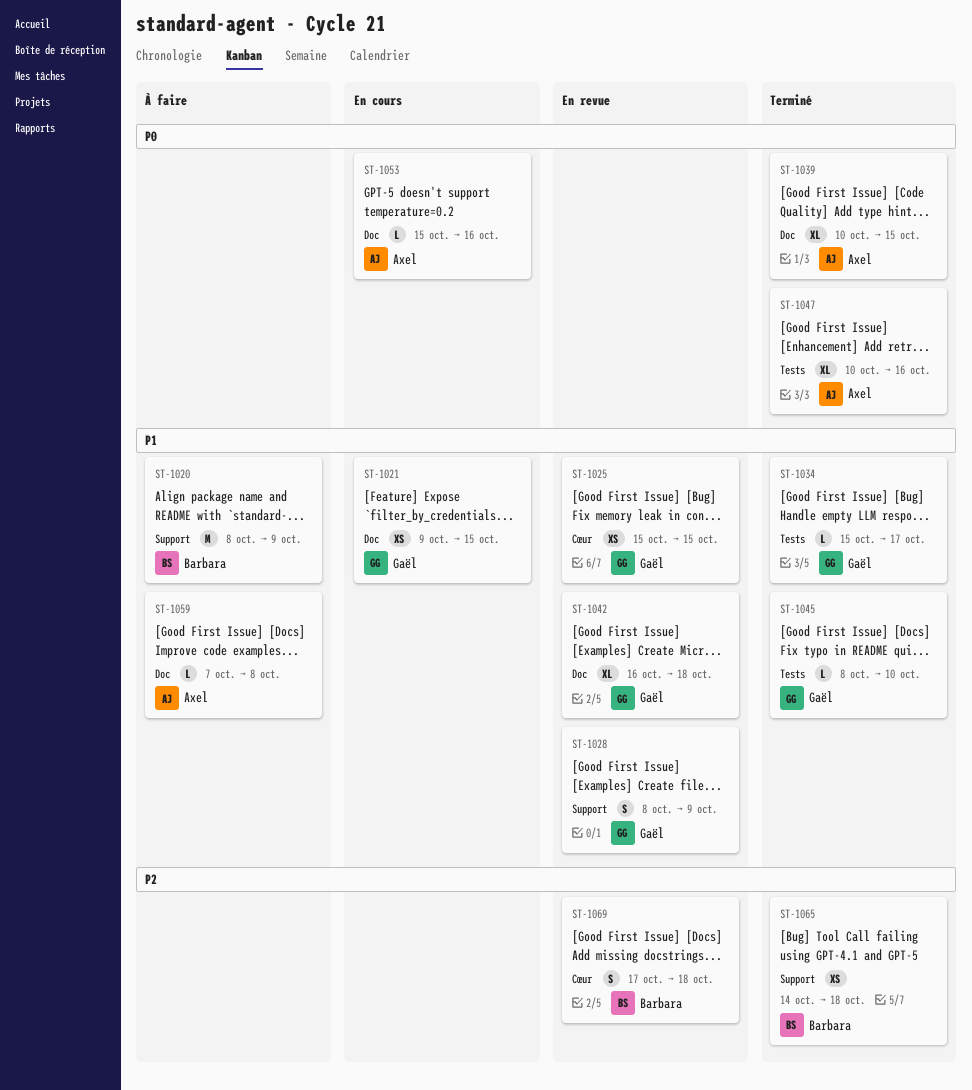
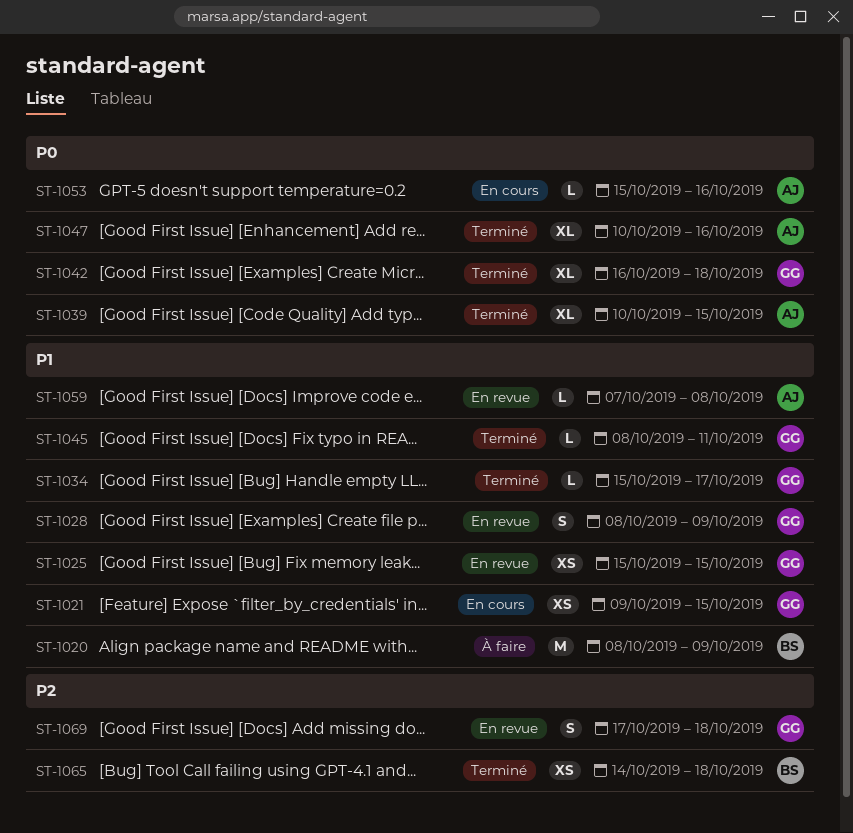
ST-1042, status: En revue -> Terminé
ST-1042, priority: P1 -> P0
ST-1045, due: Oct 10 -> Oct 11
ST-1059, status: À faire -> En revue
ST-1069, owner: Barbara -> Gaël

